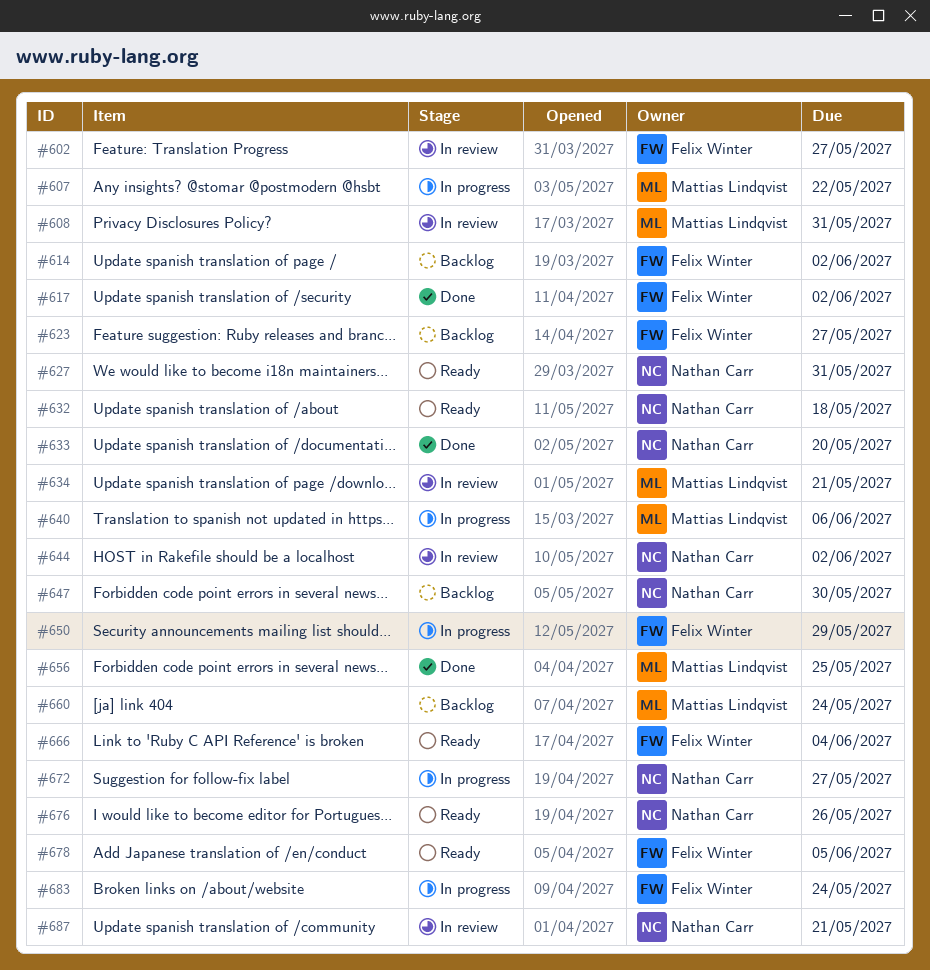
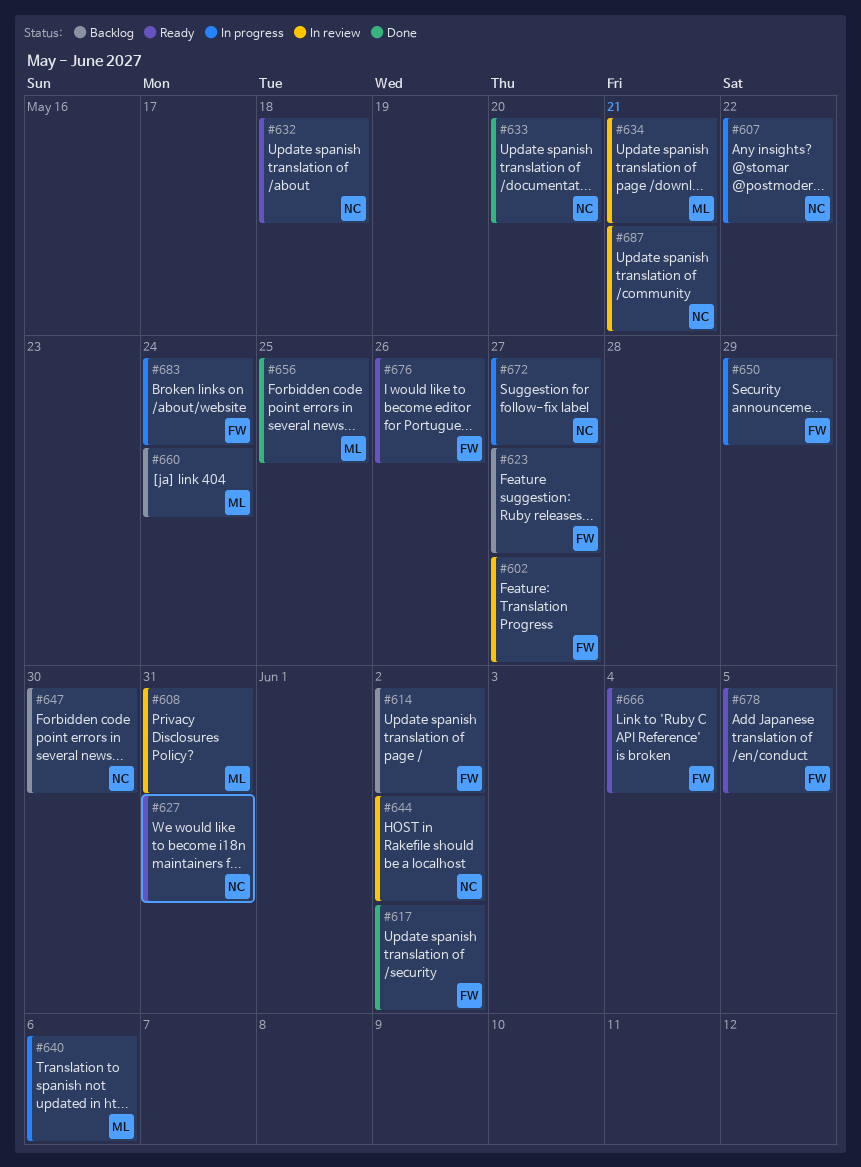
#607, owner: Mattias Lindqvist -> Nathan Carr
#676, owner: Nathan Carr -> Felix Winter

